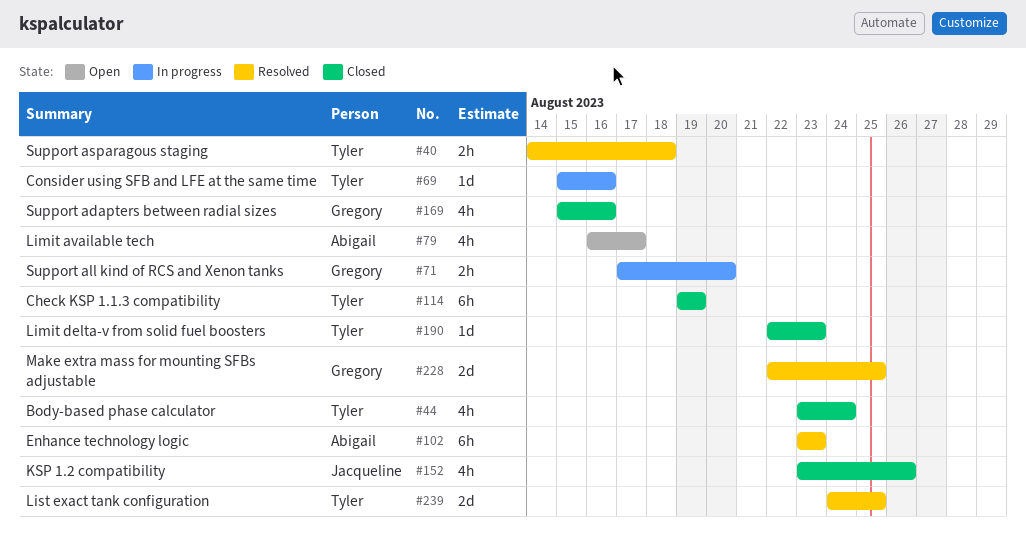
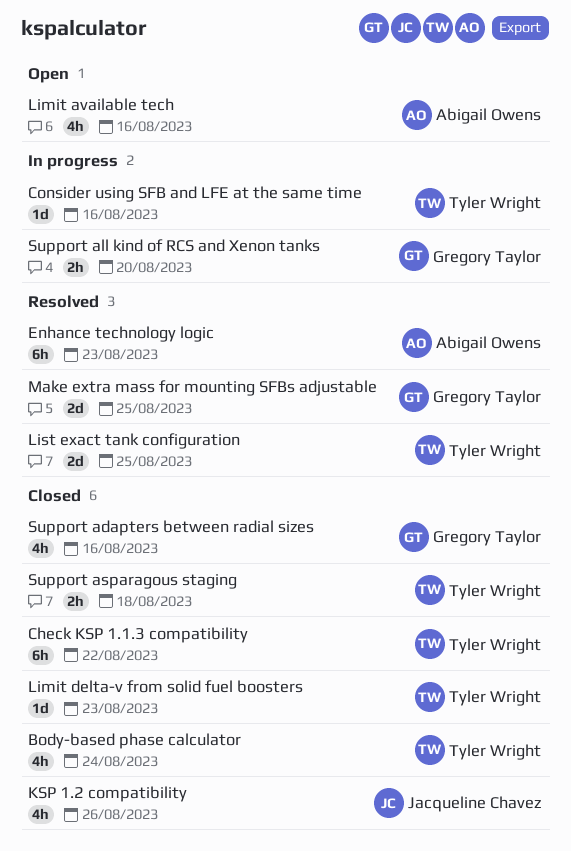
Check KSP 1.1.3 compatibility, due: Aug 19 -> Aug 22
Limit available tech, due: Aug 17 -> Aug 16
Support asparagous staging, status: Resolved -> Closed

